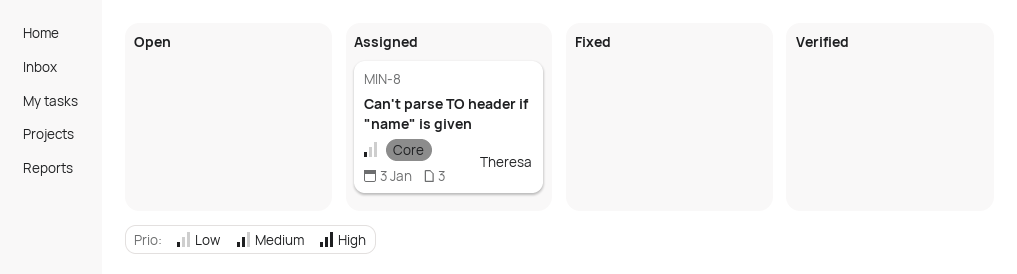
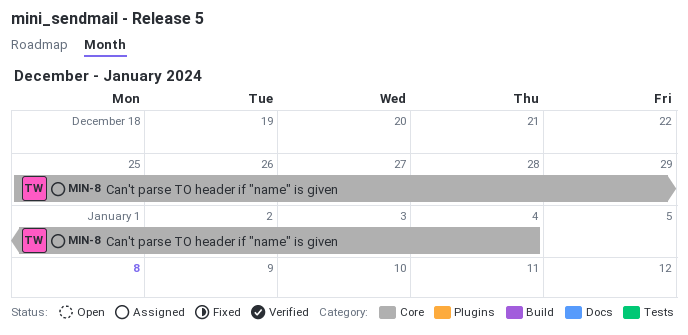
MIN-8, due: Jan 3 -> Jan 4

